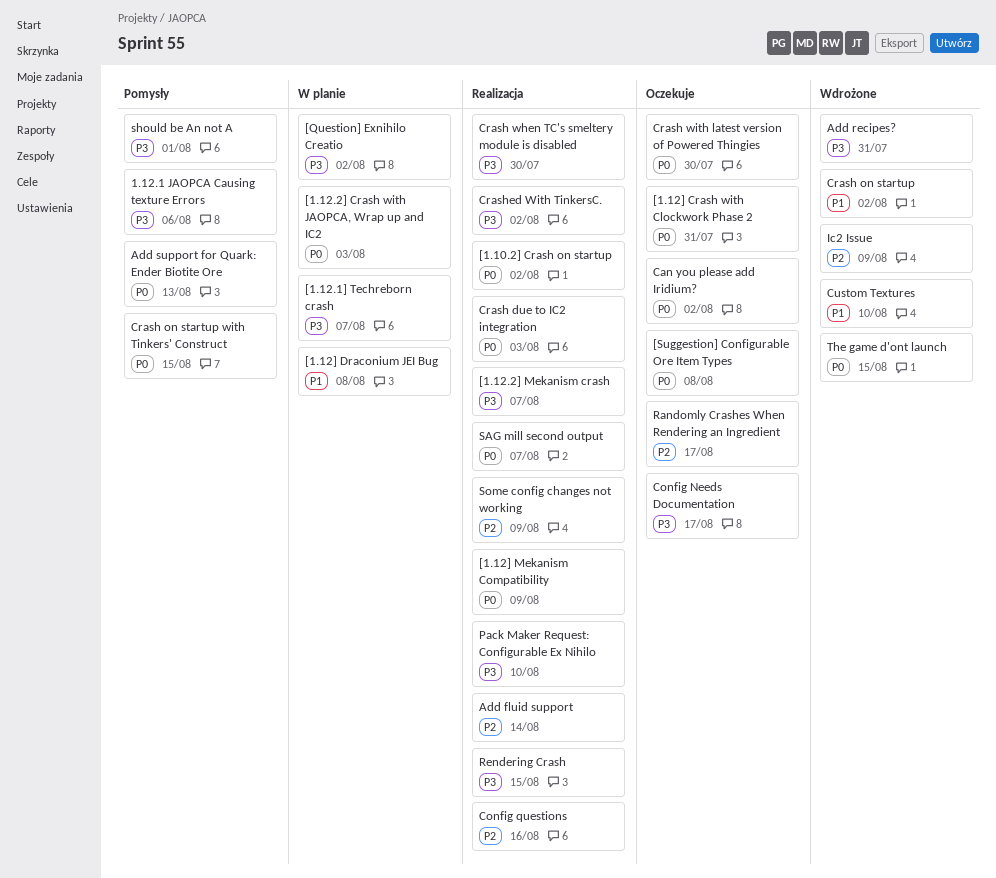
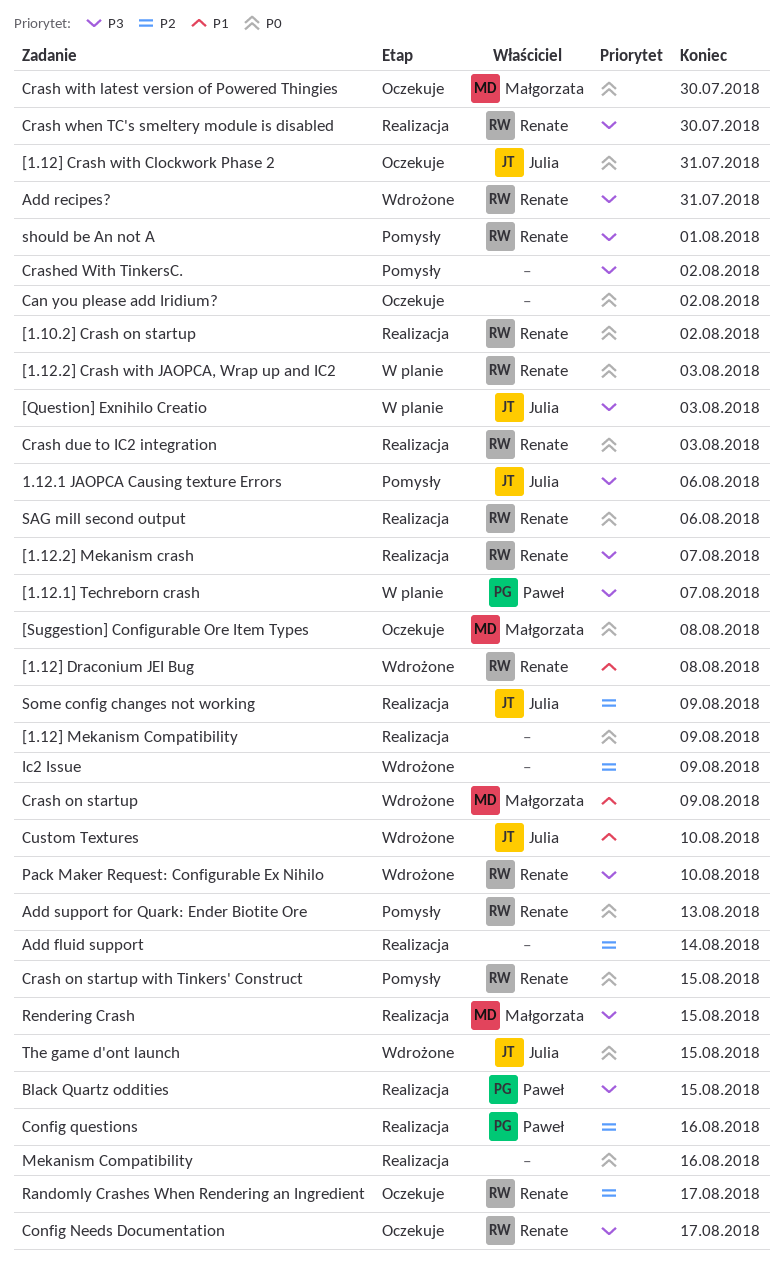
[1.12] Draconium JEI Bug, status: W planie -> Wdrożone
[Question] Exnihilo Creatio, due: Aug 2 -> Aug 3
Black Quartz oddities: none -> present
Crash on startup, due: Aug 2 -> Aug 9
Crashed With TinkersC., status: Realizacja -> Pomysły
Mekanism Compatibility: none -> present
Pack Maker Request: Configurable Ex Nihilo, status: Realizacja -> Wdrożone
SAG mill second output, due: Aug 7 -> Aug 6

